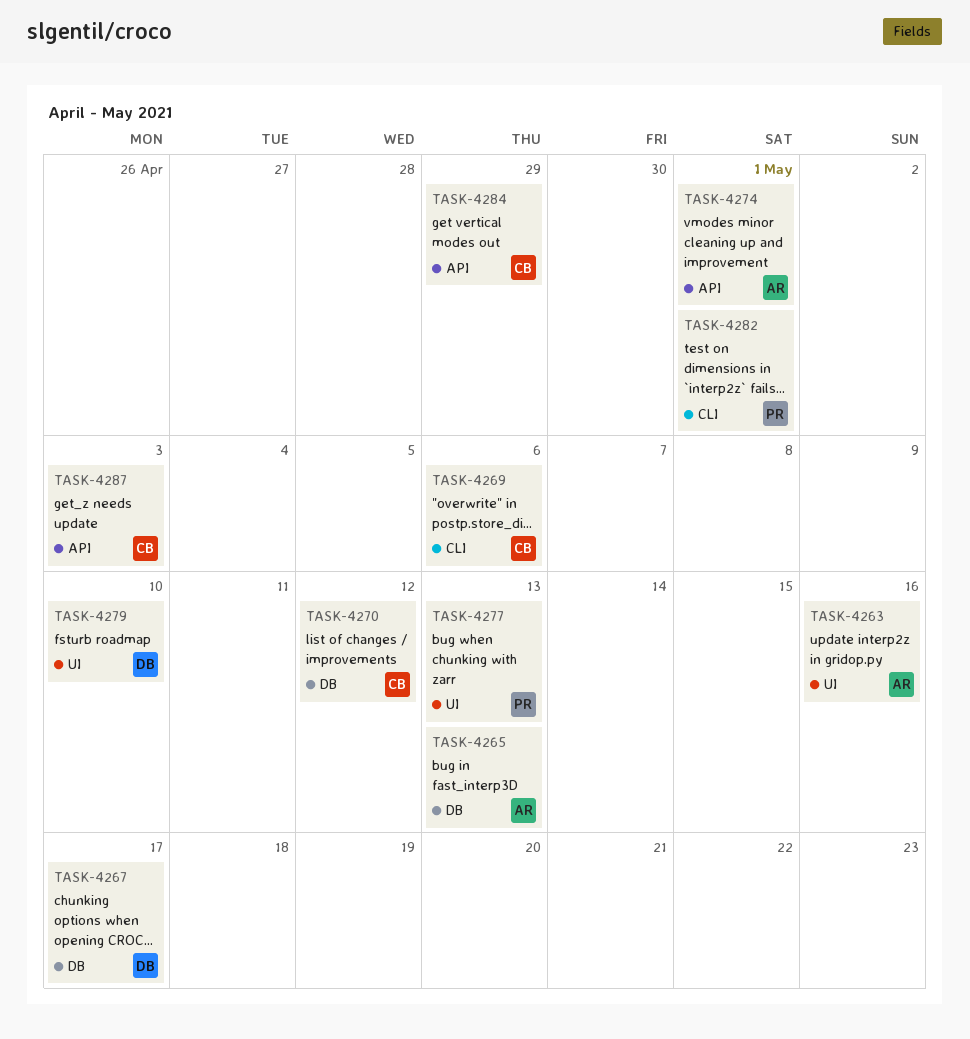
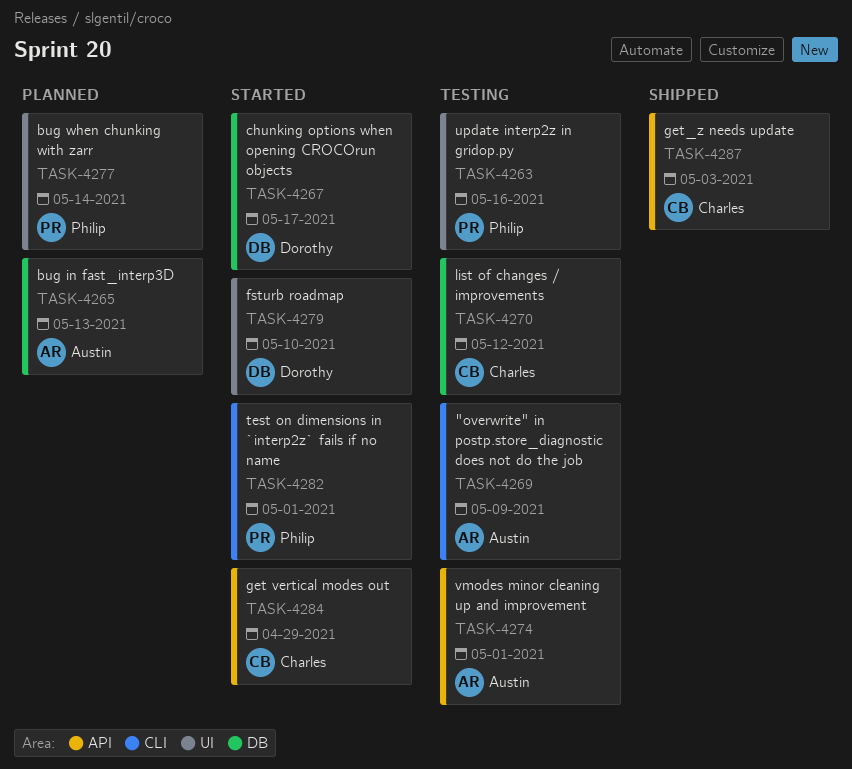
TASK-4263, owner: Austin -> Philip
TASK-4269, owner: Charles -> Austin
TASK-4269, due: May 6 -> May 9
TASK-4277, due: May 13 -> May 14

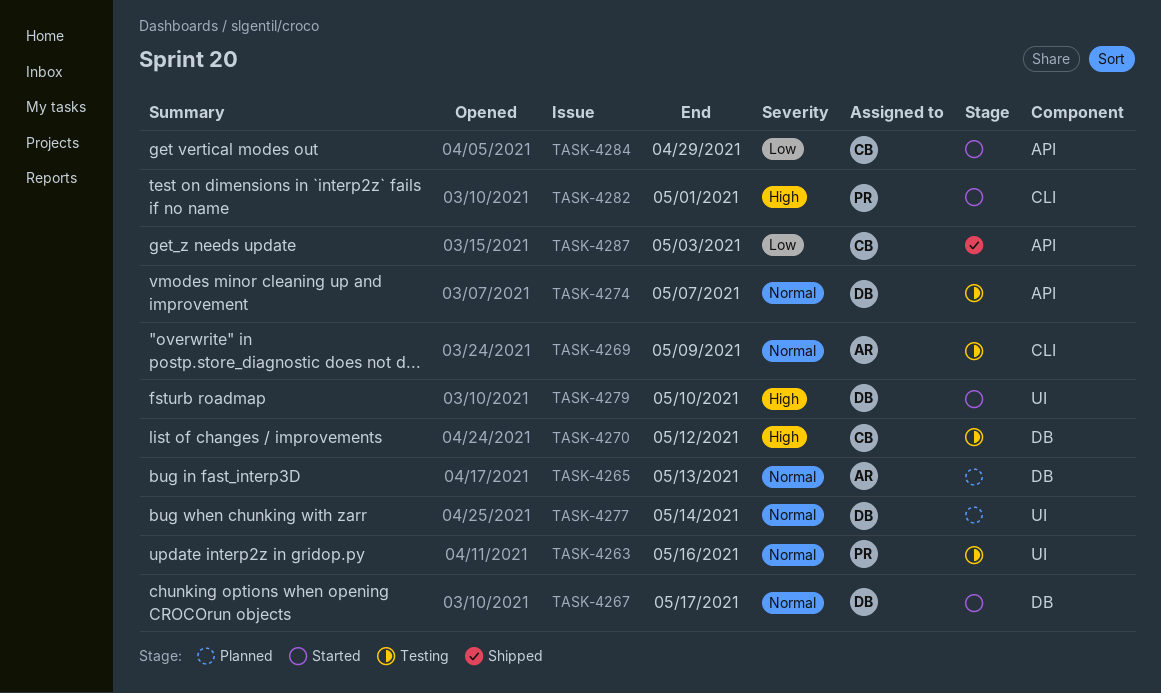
TASK-4274, owner: Austin -> Dorothy
TASK-4274, due: May 1 -> May 7
TASK-4277, owner: Philip -> Dorothy

